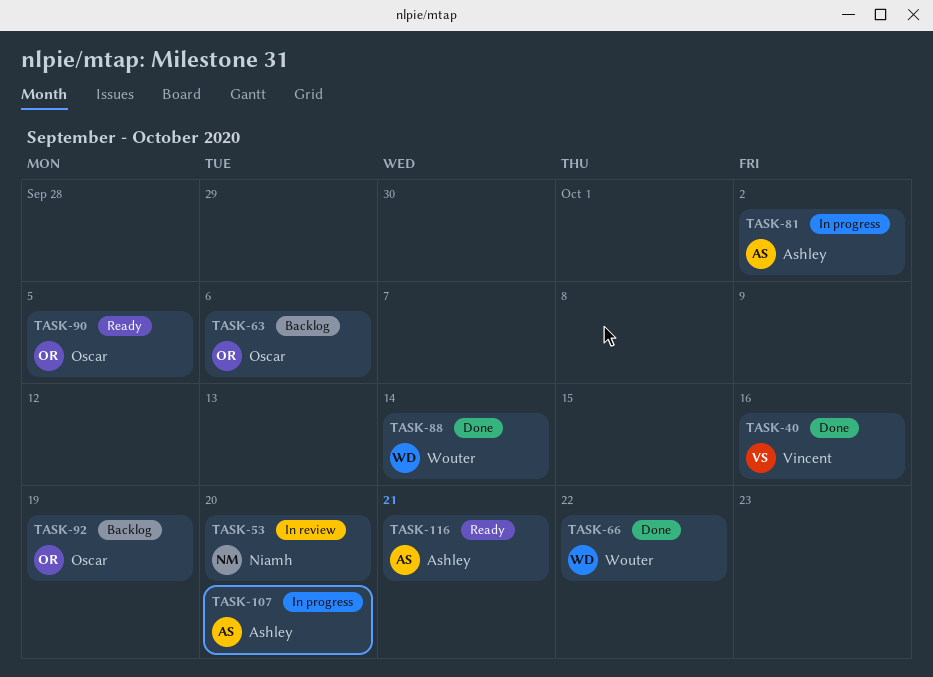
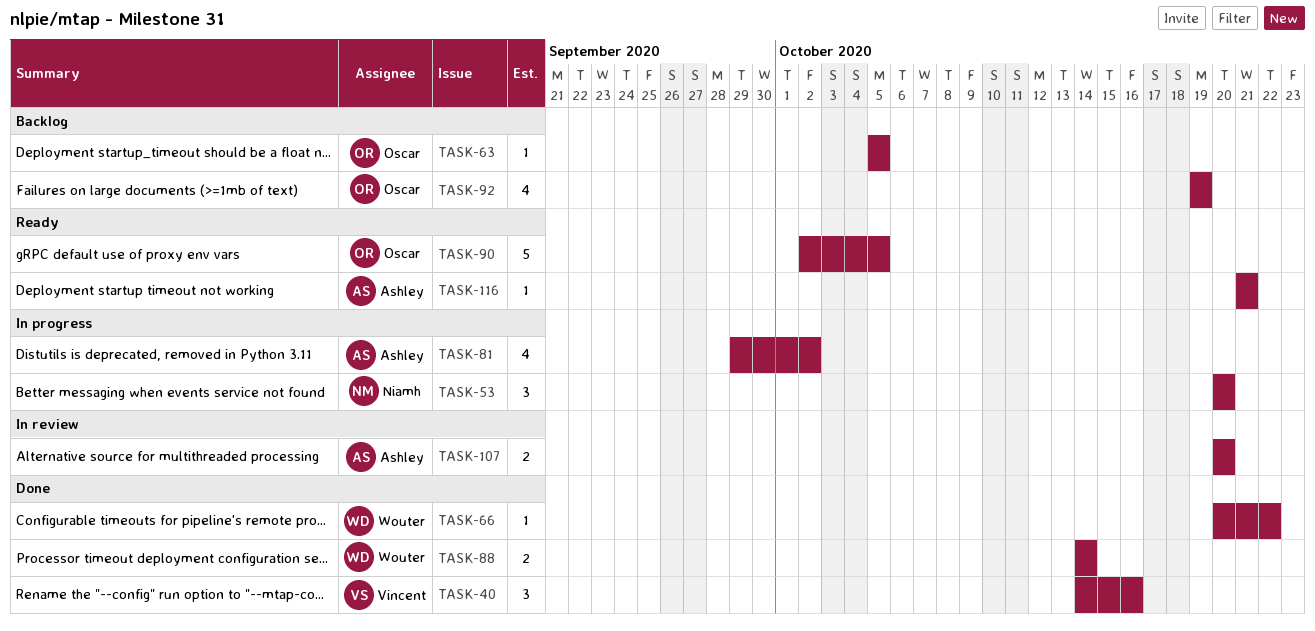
TASK-53, status: In review -> In progress
TASK-63, due: Oct 6 -> Oct 5
TASK-107, status: In progress -> In review

